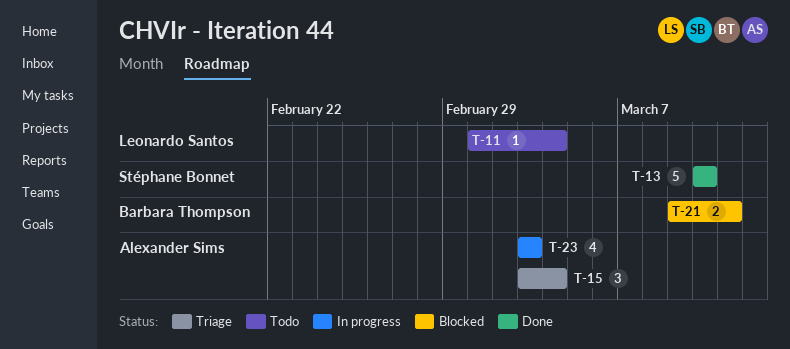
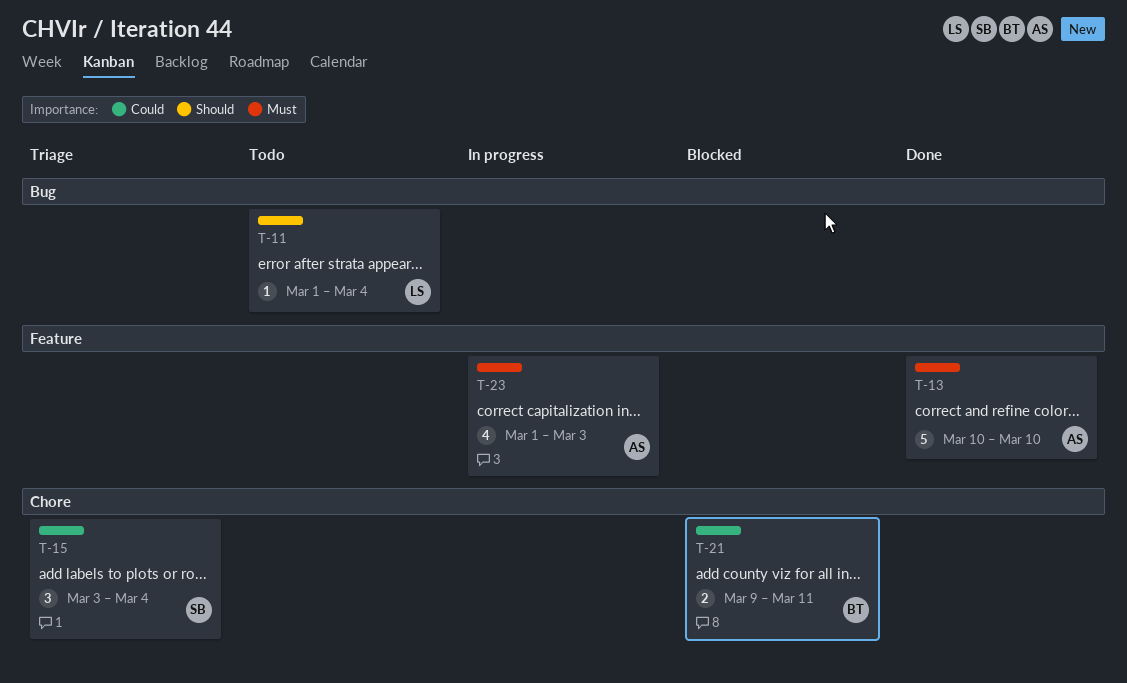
T-13, owner: Stéphane Bonnet -> Alexander Sims
T-15, owner: Alexander Sims -> Stéphane Bonnet
T-23, start: Mar 3 -> Mar 1

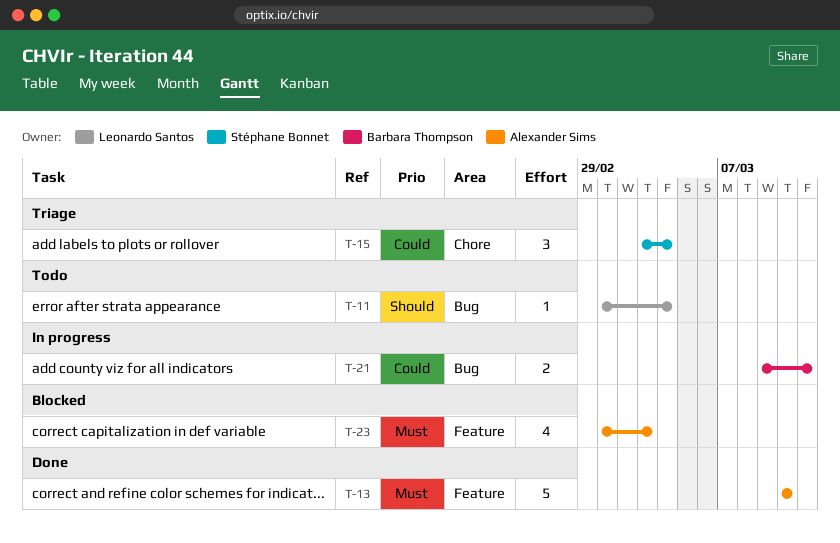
T-21, status: Blocked -> In progress
T-21, label: Chore -> Bug
T-23, status: In progress -> Blocked

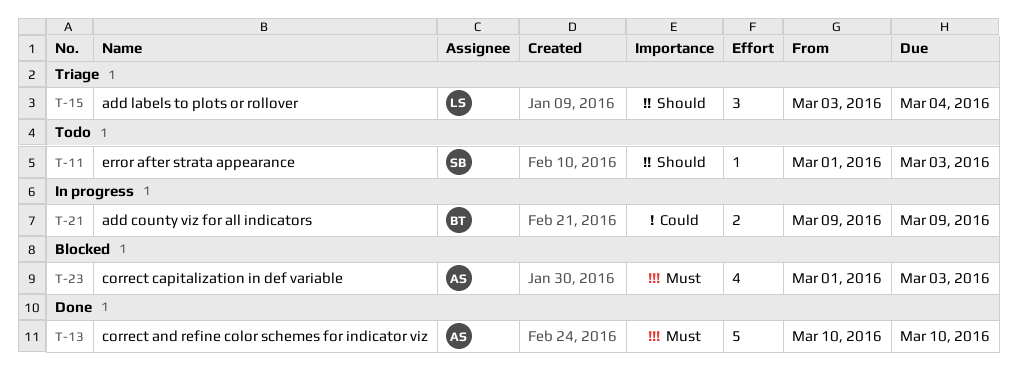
T-11, owner: Leonardo Santos -> Stéphane Bonnet
T-11, due: Mar 4 -> Mar 3
T-15, owner: Stéphane Bonnet -> Leonardo Santos
T-15, priority: Could -> Should
T-21, due: Mar 11 -> Mar 9

